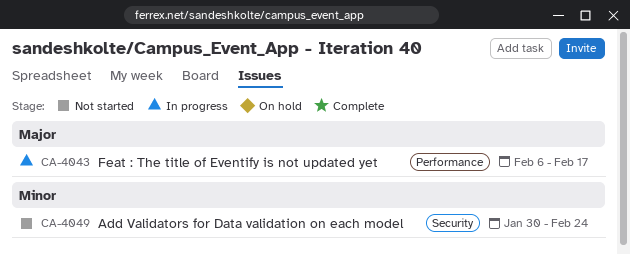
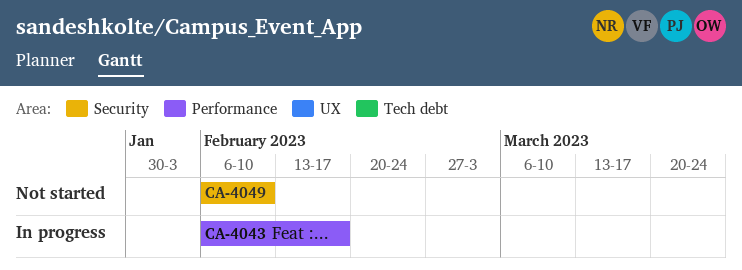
CA-4049, start: Jan 30 -> Feb 6
CA-4049, due: Feb 24 -> Feb 10

